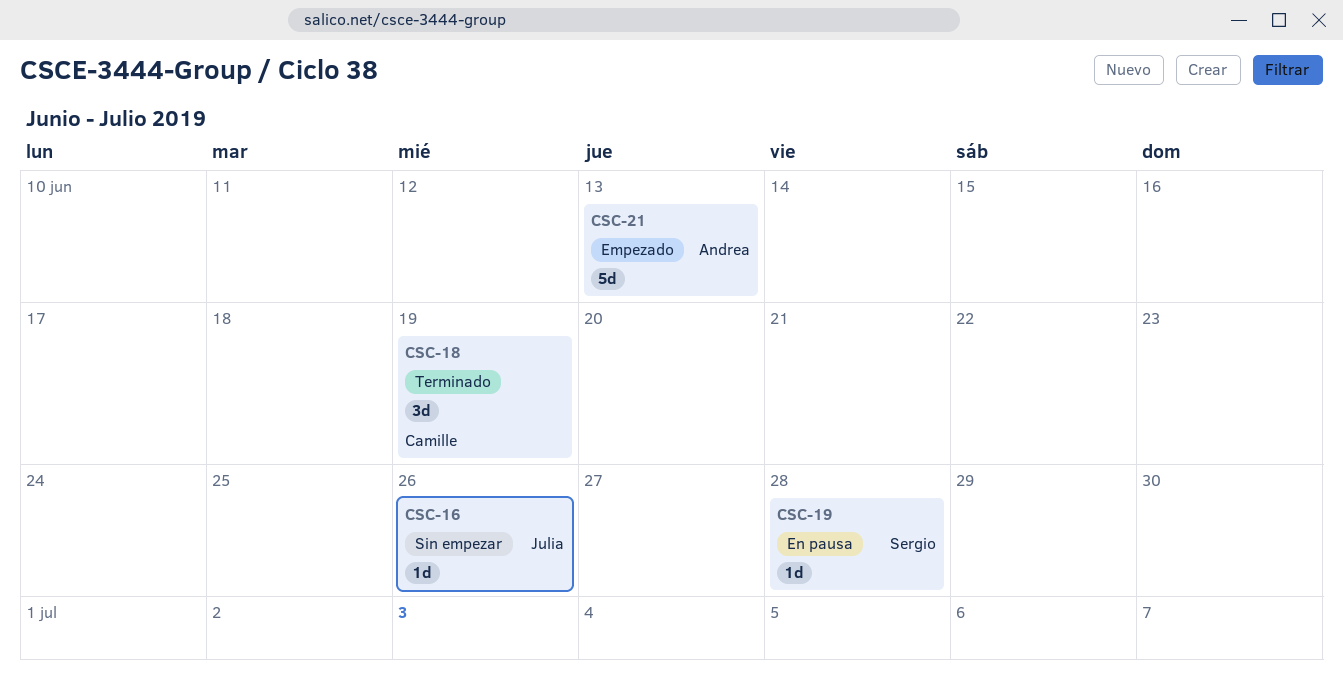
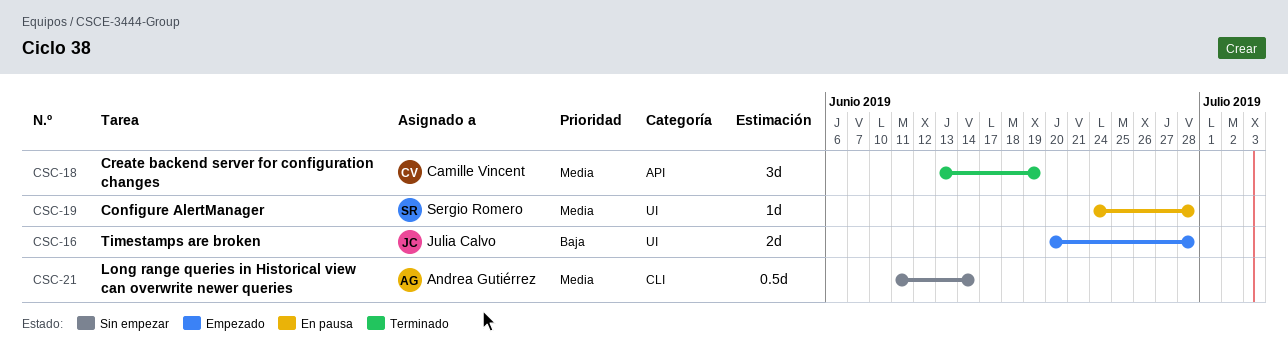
CSC-16, status: Sin empezar -> Empezado
CSC-16, estimate: 1d -> 2d
CSC-16, due: Jun 26 -> Jun 28
CSC-21, status: Empezado -> Sin empezar
CSC-21, estimate: 5d -> 0.5d
CSC-21, due: Jun 13 -> Jun 14

